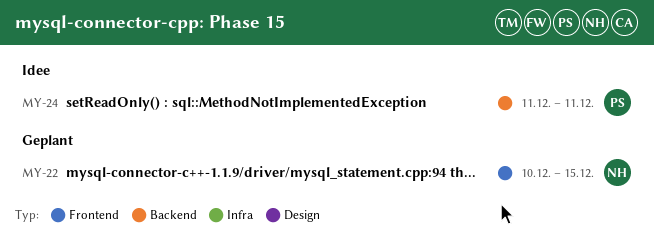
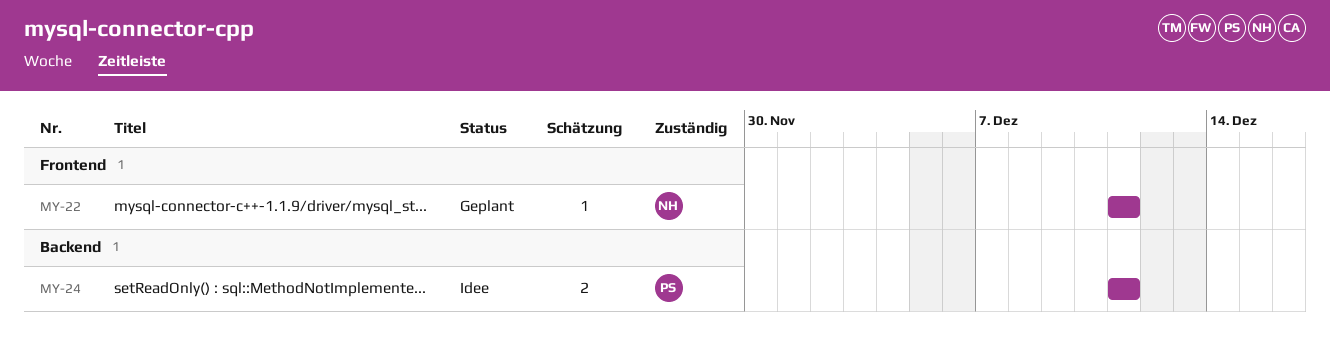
MY-22, start: Dec 10 -> Dec 11
MY-22, due: Dec 15 -> Dec 11

